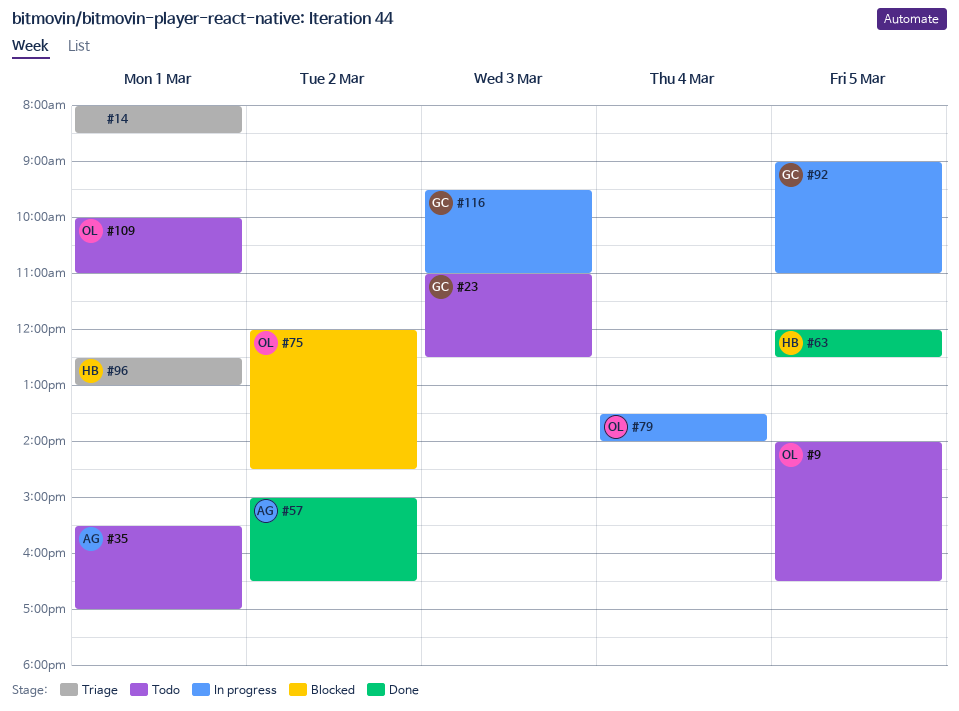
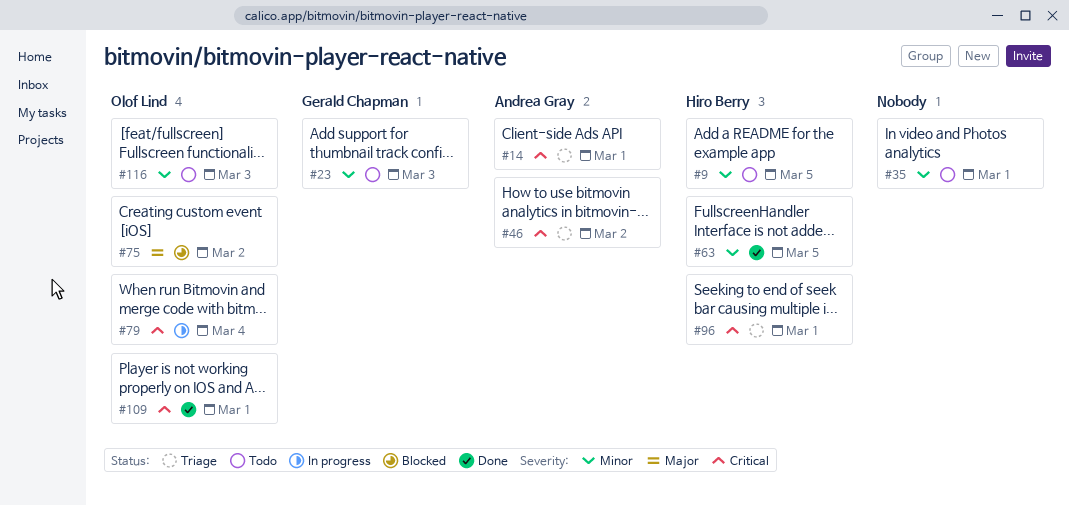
#9, owner: Olof Lind -> Hiro Berry
#14, owner: none -> Andrea Gray
#35, owner: Andrea Gray -> none
#46: none -> present
#57: present -> none
#92: present -> none
#109, status: Todo -> Done
#116, status: In progress -> Todo
#116, owner: Gerald Chapman -> Olof Lind

